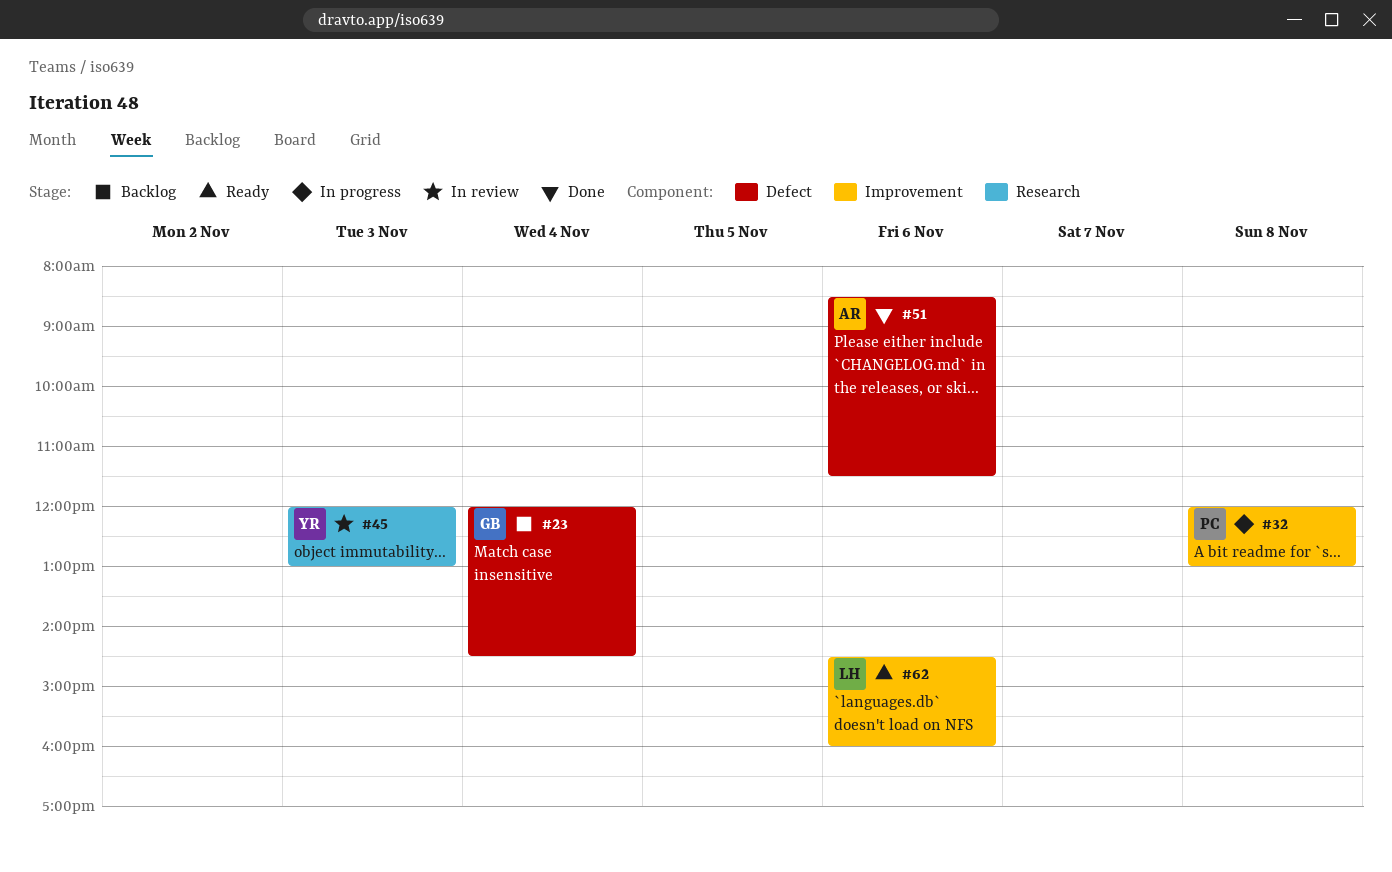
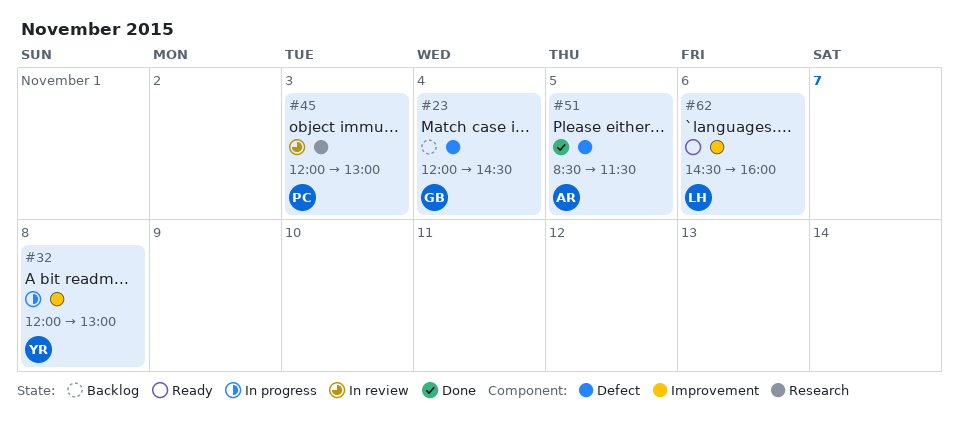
#32, owner: PC -> YR
#45, owner: YR -> PC
#51, day: Nov 6 -> Nov 5

